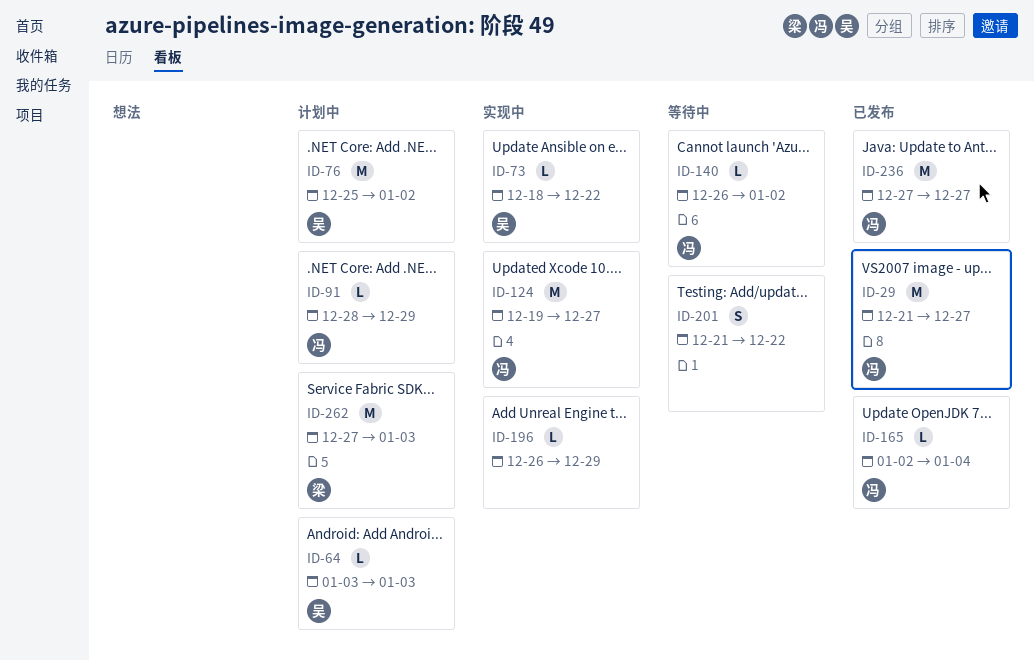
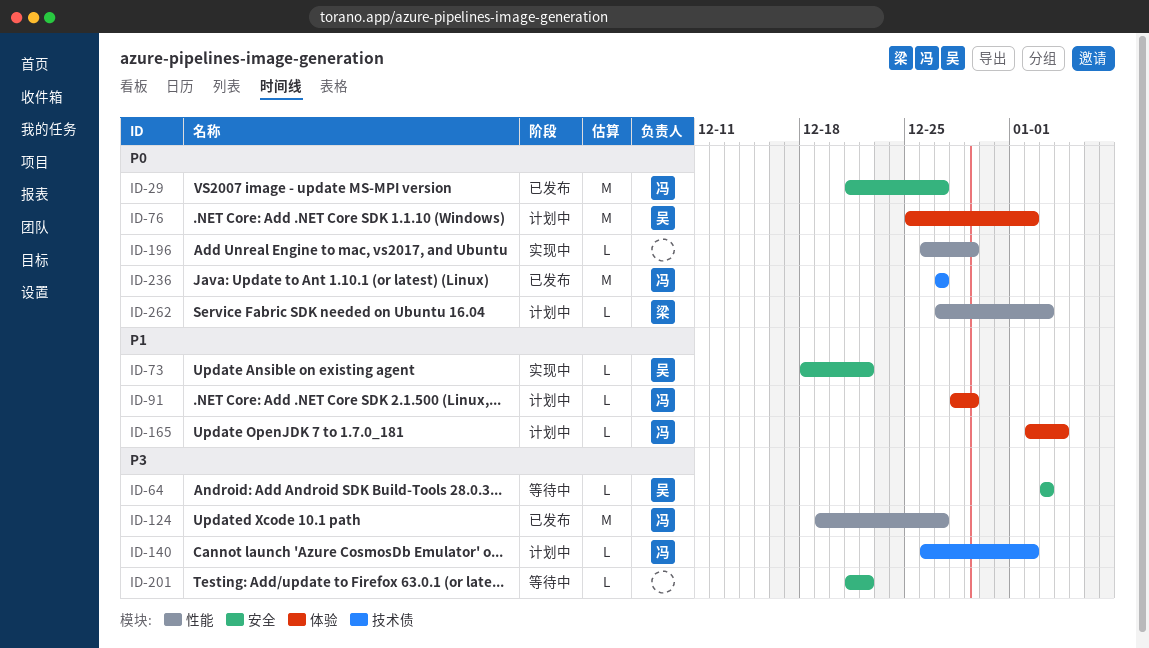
ID-64, status: 计划中 -> 等待中
ID-124, status: 实现中 -> 已发布
ID-140, status: 等待中 -> 计划中
ID-165, status: 已发布 -> 计划中
ID-201, estimate: S -> L
ID-262, estimate: M -> L

